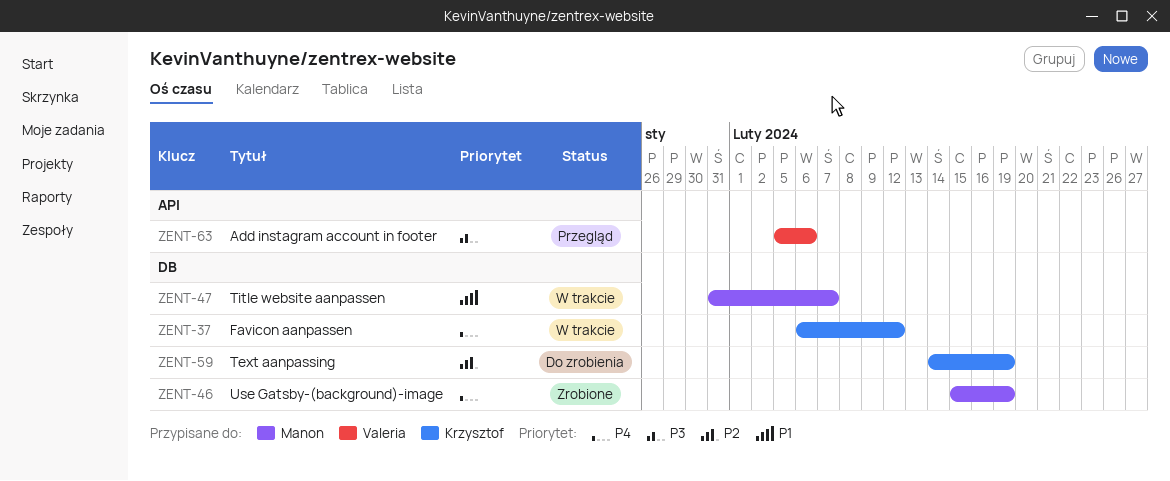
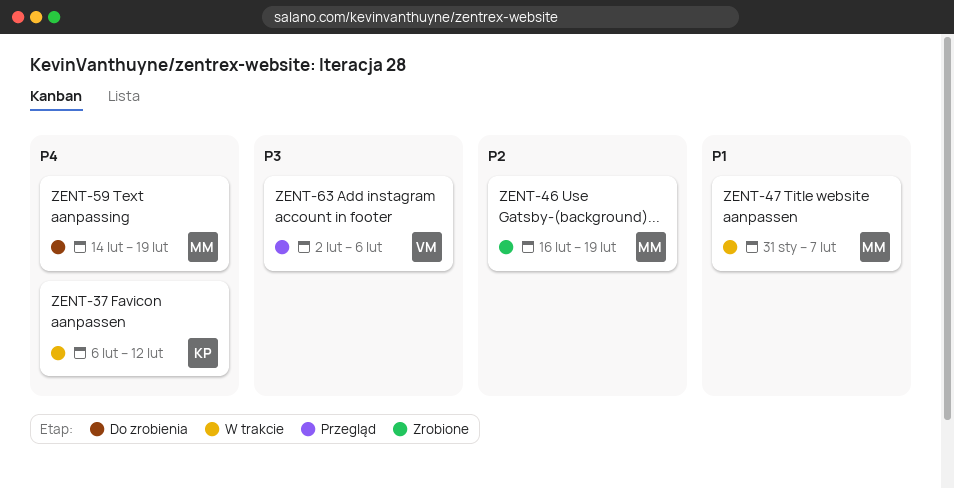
ZENT-46, priority: P4 -> P2
ZENT-46, start: Feb 15 -> Feb 16
ZENT-59, owner: Krzysztof -> Manon
ZENT-59, priority: P2 -> P4
ZENT-63, start: Feb 5 -> Feb 2

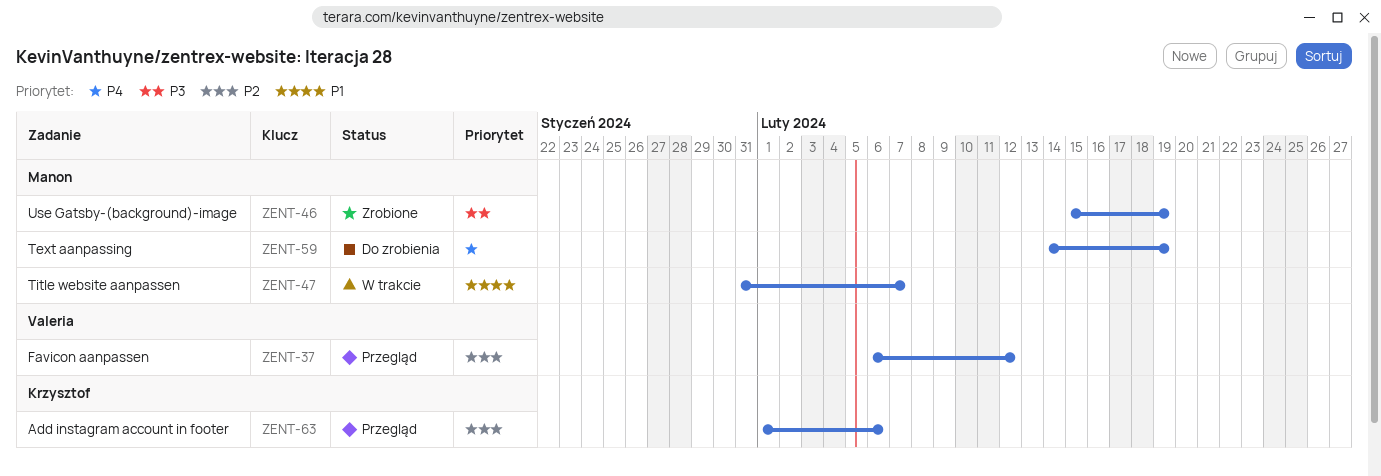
ZENT-37, status: W trakcie -> Przegląd
ZENT-37, owner: Krzysztof -> Valeria
ZENT-37, priority: P4 -> P2
ZENT-46, priority: P2 -> P3
ZENT-46, start: Feb 16 -> Feb 15
ZENT-63, owner: Valeria -> Krzysztof
ZENT-63, priority: P3 -> P2
ZENT-63, start: Feb 2 -> Feb 1

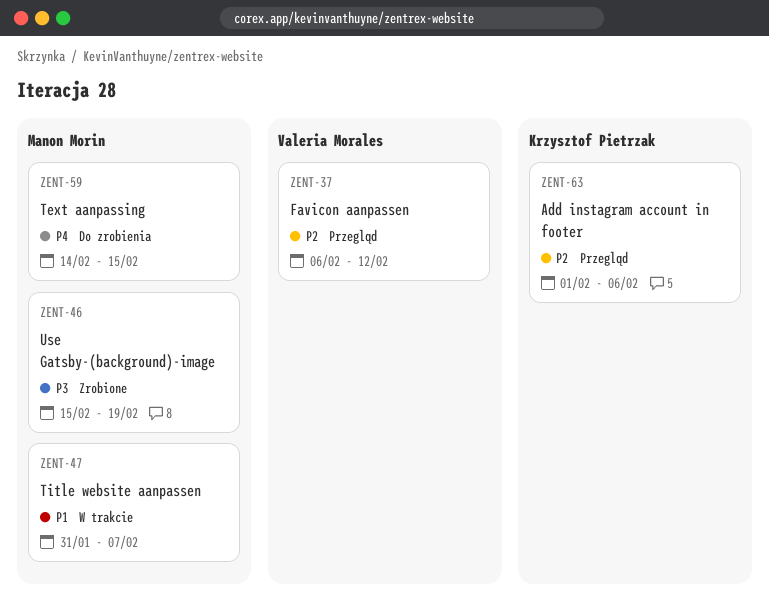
ZENT-59, due: Feb 19 -> Feb 15

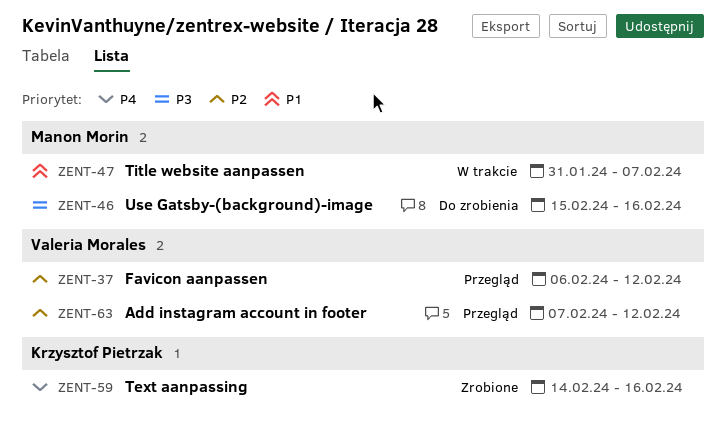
ZENT-46, status: Zrobione -> Do zrobienia
ZENT-46, due: Feb 19 -> Feb 16
ZENT-59, status: Do zrobienia -> Zrobione
ZENT-59, owner: Manon Morin -> Krzysztof Pietrzak
ZENT-59, due: Feb 15 -> Feb 16
ZENT-63, owner: Krzysztof Pietrzak -> Valeria Morales
ZENT-63, start: Feb 1 -> Feb 7
ZENT-63, due: Feb 6 -> Feb 12

